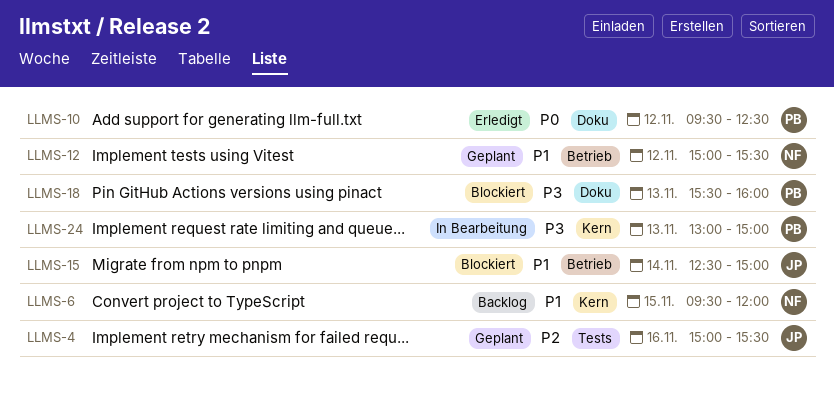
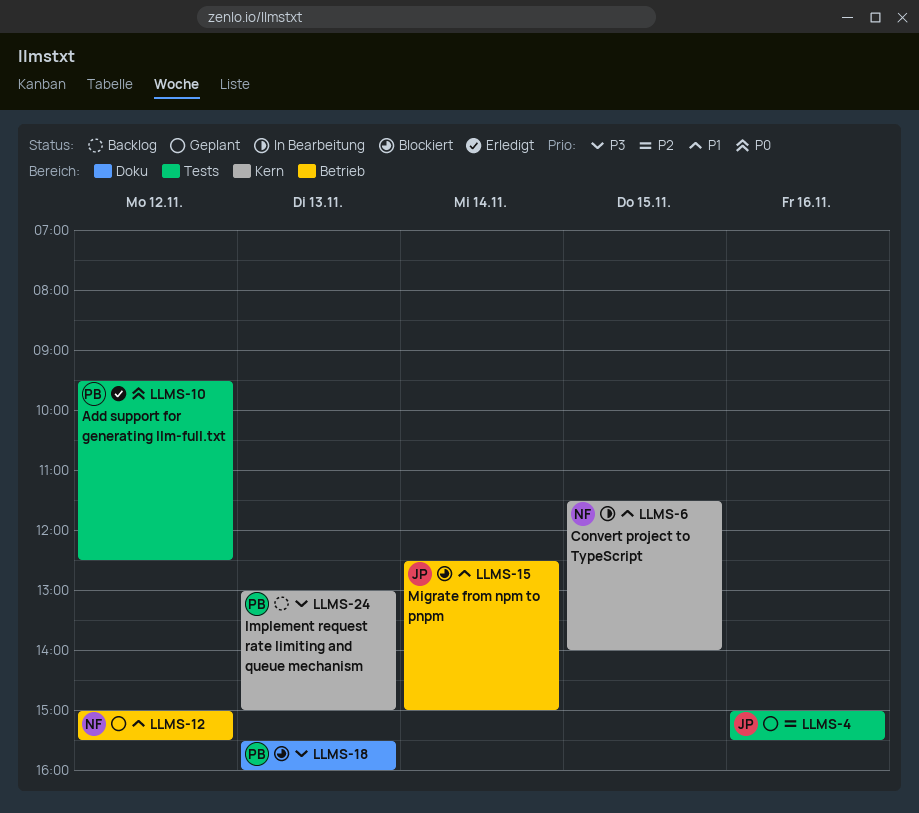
LLMS-6, status: Backlog -> In Bearbeitung
LLMS-6, begins: 09:30 -> 11:30
LLMS-6, ends: 12:00 -> 14:00
LLMS-10, label: Doku -> Tests
LLMS-24, status: In Bearbeitung -> Backlog

